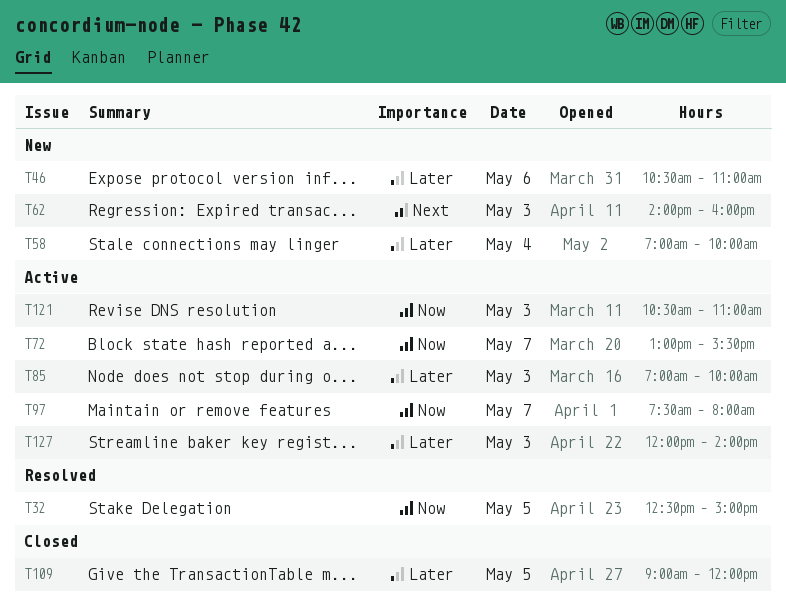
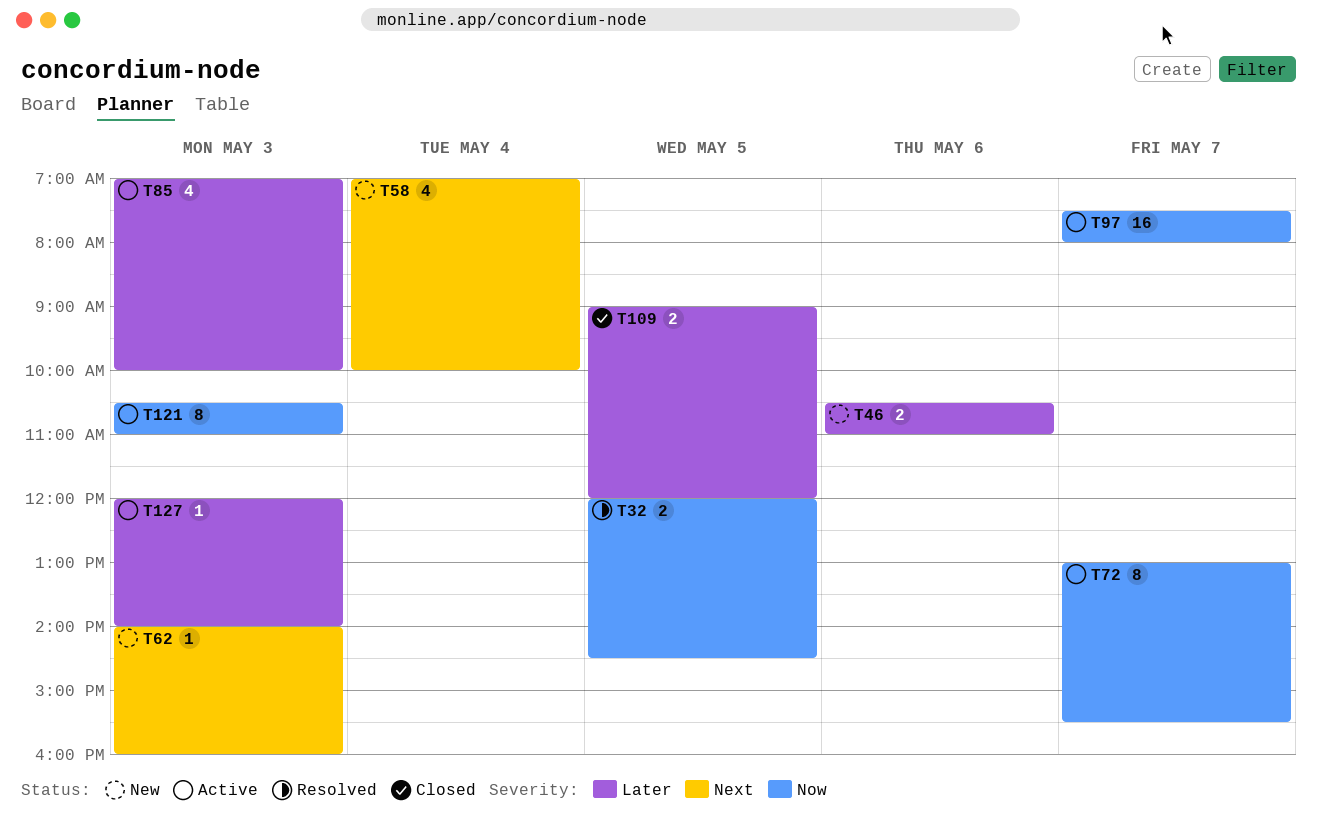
T32, begins: 12:30 -> 12:00
T32, ends: 15:00 -> 14:30
T58, priority: Later -> Next

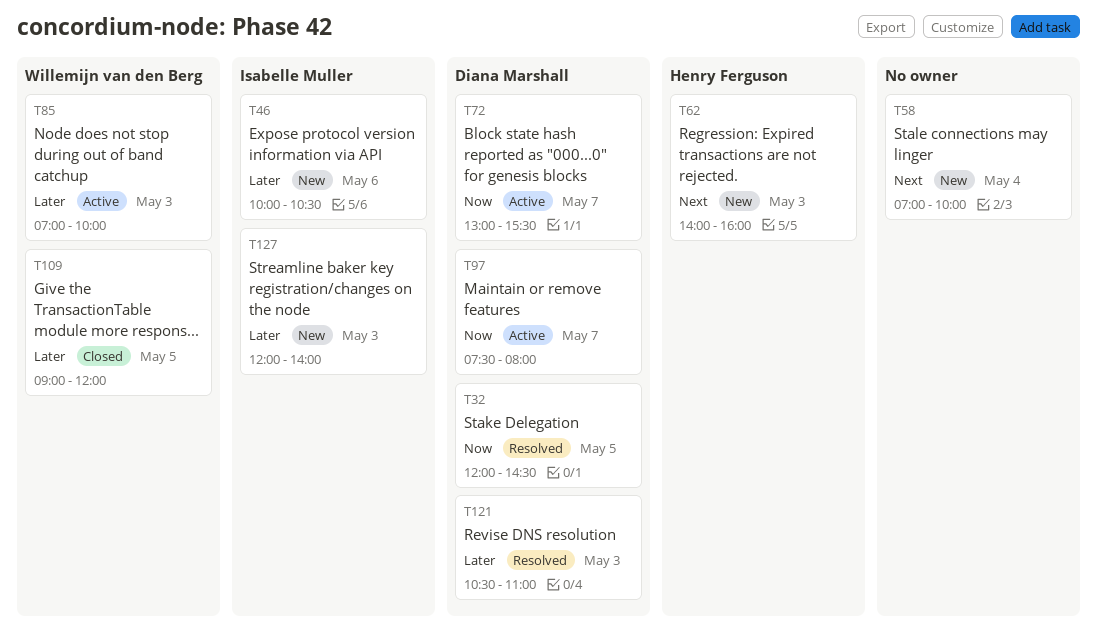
T46, begins: 10:30 -> 10:00
T46, ends: 11:00 -> 10:30
T121, status: Active -> Resolved
T121, priority: Now -> Later
T127, status: Active -> New

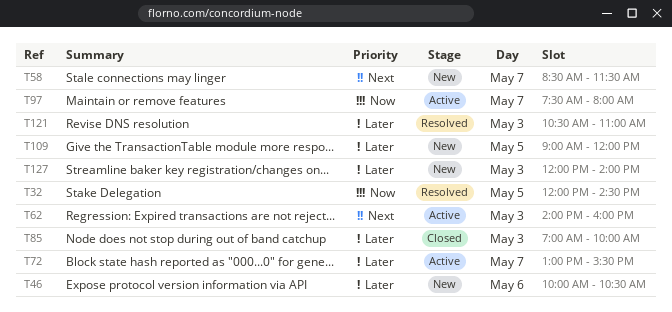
T58, day: May 4 -> May 7
T58, begins: 07:00 -> 08:30
T58, ends: 10:00 -> 11:30
T62, status: New -> Active
T72, priority: Now -> Later
T85, status: Active -> Closed
T109, status: Closed -> New

